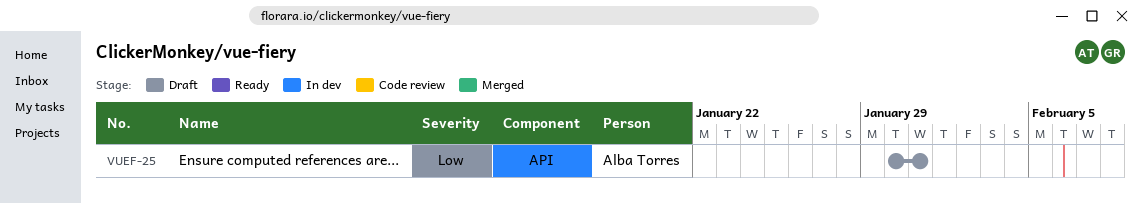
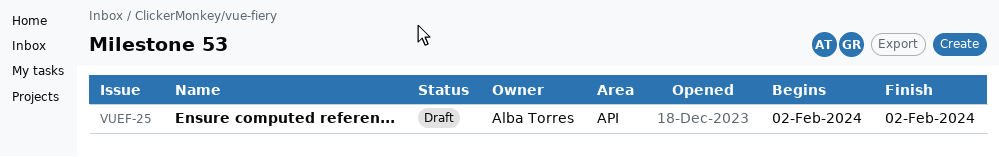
VUEF-25, start: Jan 30 -> Feb 2
VUEF-25, due: Jan 31 -> Feb 2

